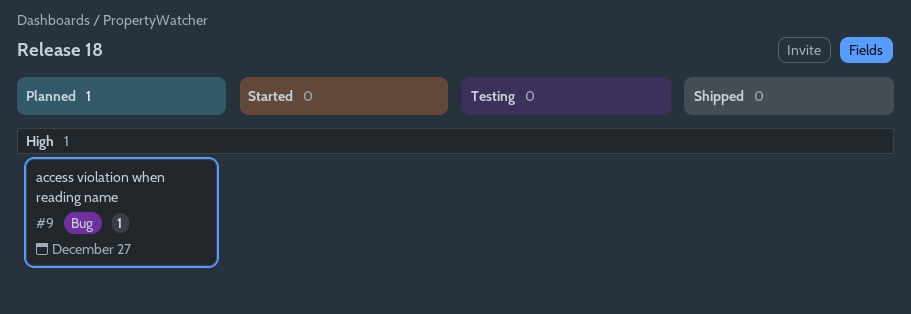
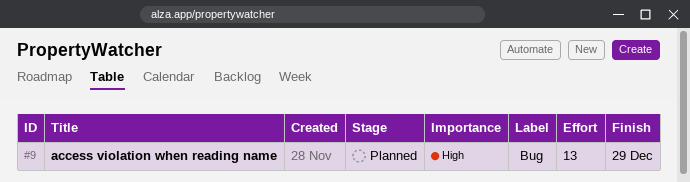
#9, estimate: 1 -> 13
#9, due: Dec 27 -> Dec 29

